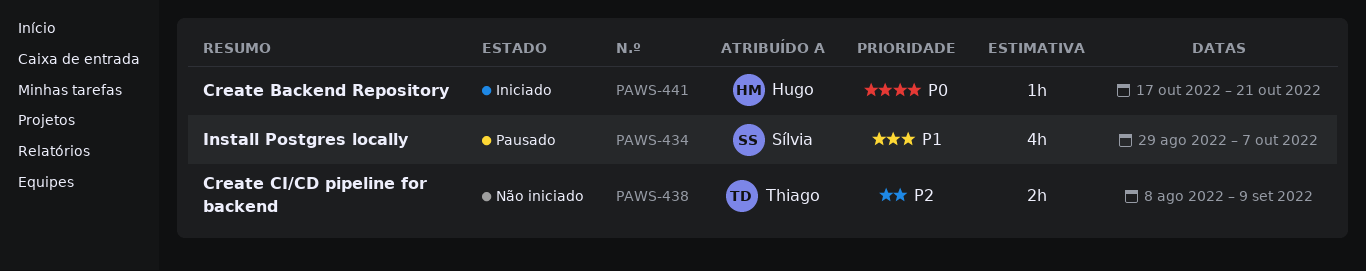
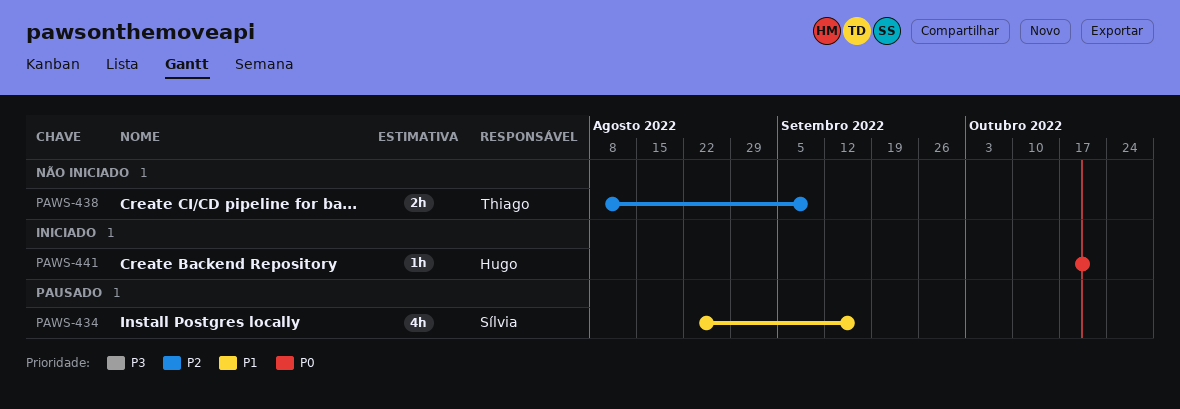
PAWS-434, start: Aug 29 -> Aug 22
PAWS-434, due: Oct 7 -> Sep 16

